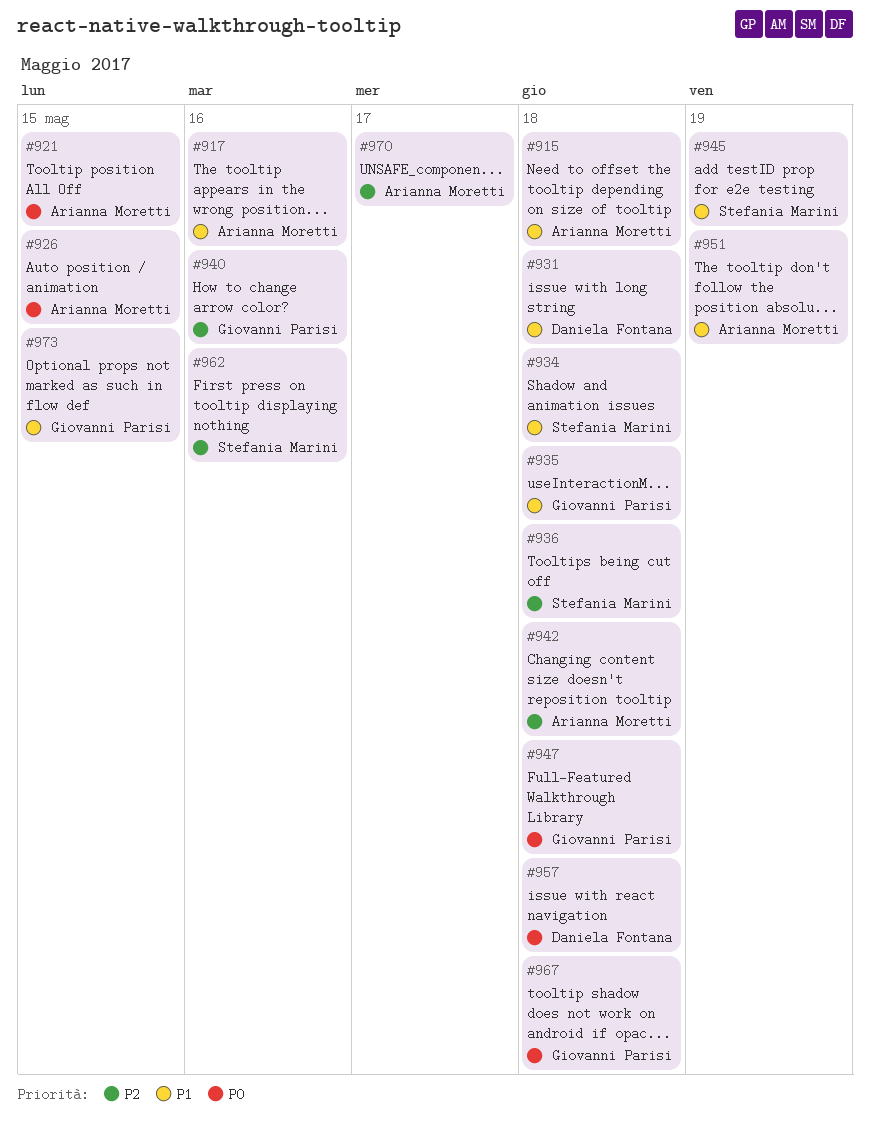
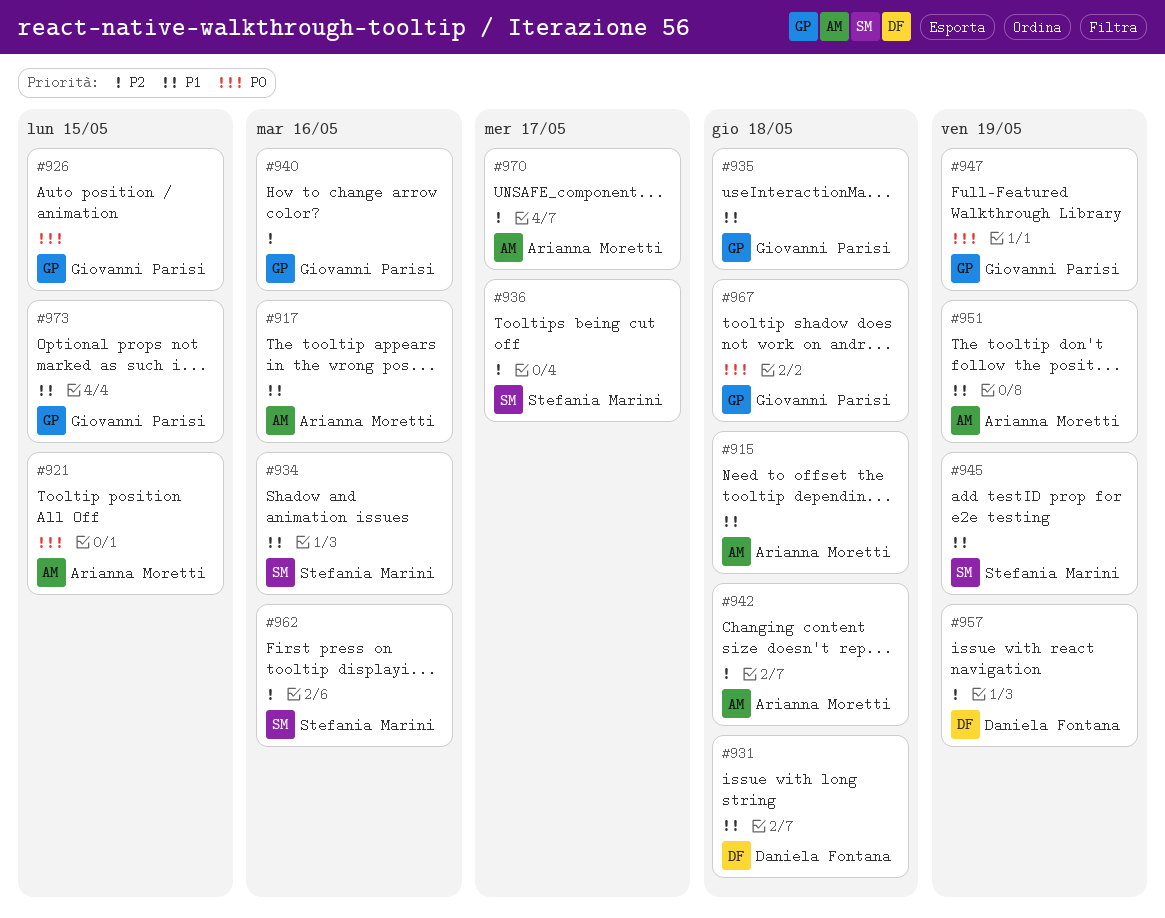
#926, owner: Arianna Moretti -> Giovanni Parisi
#934, due: May 18 -> May 16
#936, due: May 18 -> May 17
#947, due: May 18 -> May 19
#957, priority: P0 -> P2
#957, due: May 18 -> May 19

